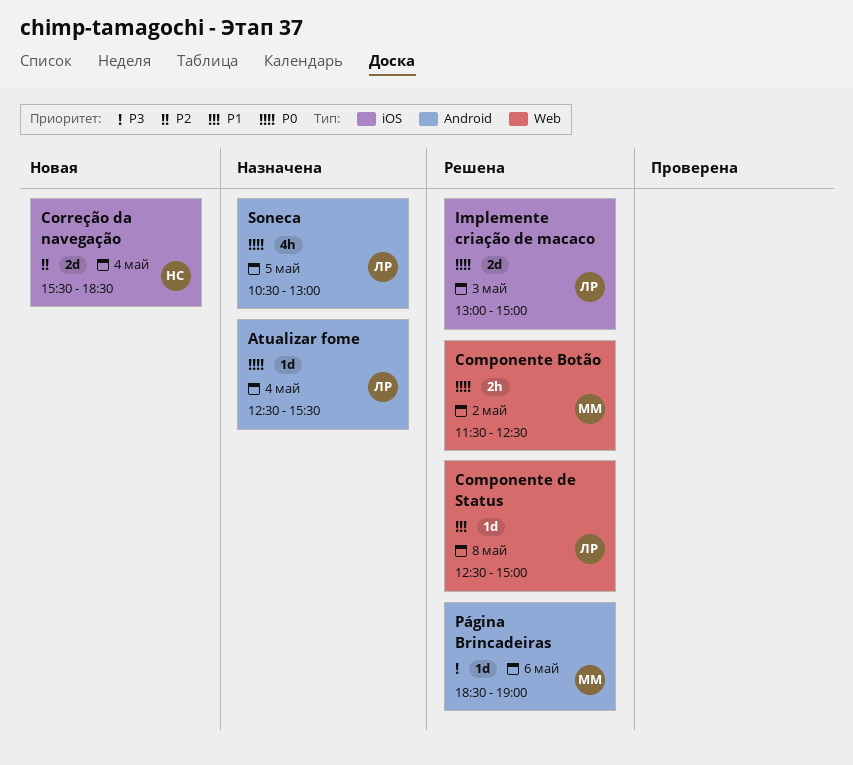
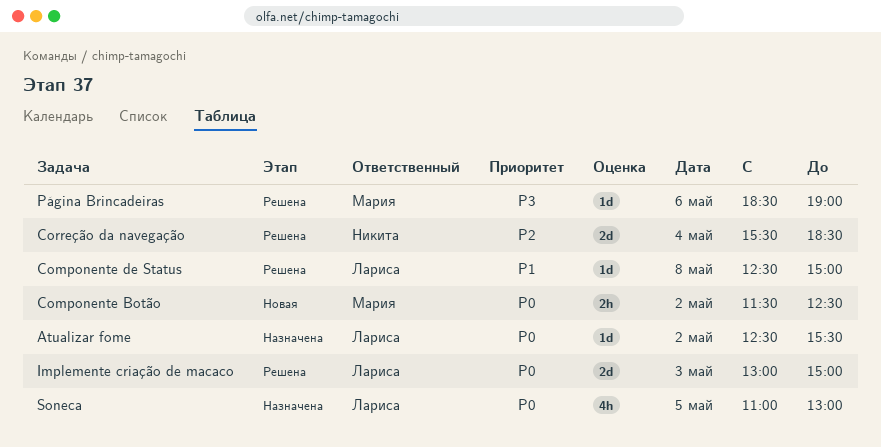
Atualizar fome, day: May 4 -> May 2
Componente Botão, status: Решена -> Новая
Correção da navegação, status: Новая -> Решена
Soneca, begins: 10:30 -> 11:00

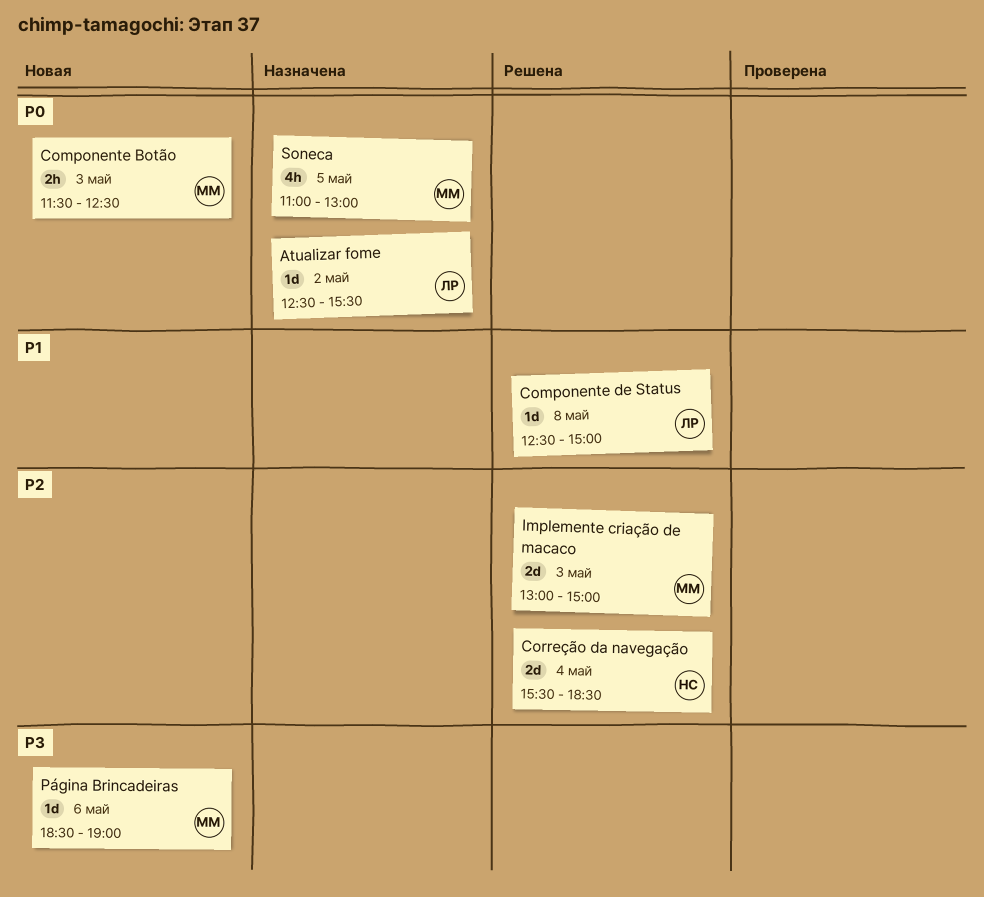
Componente Botão, day: May 2 -> May 3
Implemente criação de macaco, owner: Лариса -> Мария
Implemente criação de macaco, priority: P0 -> P2
Página Brincadeiras, status: Решена -> Новая
Soneca, owner: Лариса -> Мария

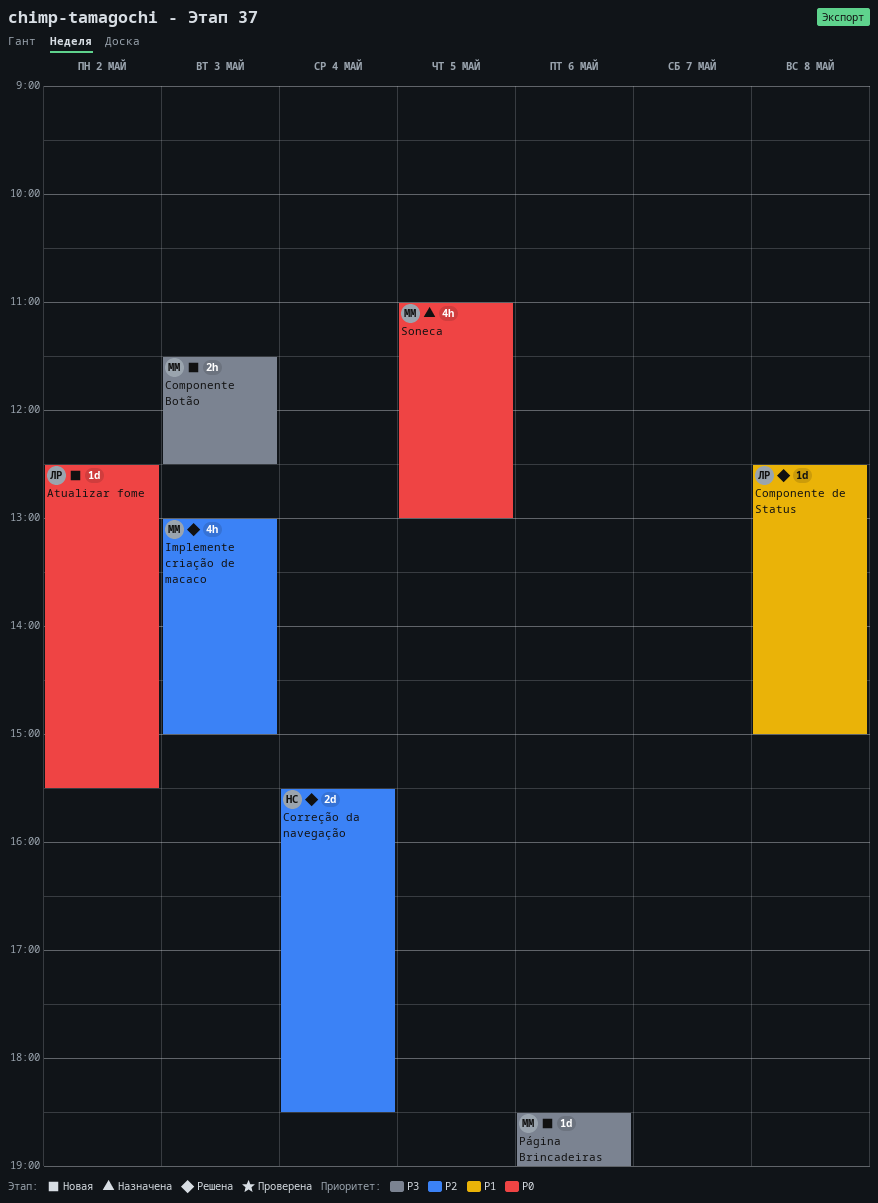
Atualizar fome, status: Назначена -> Новая
Componente Botão, priority: P0 -> P3
Implemente criação de macaco, estimate: 2d -> 4h

